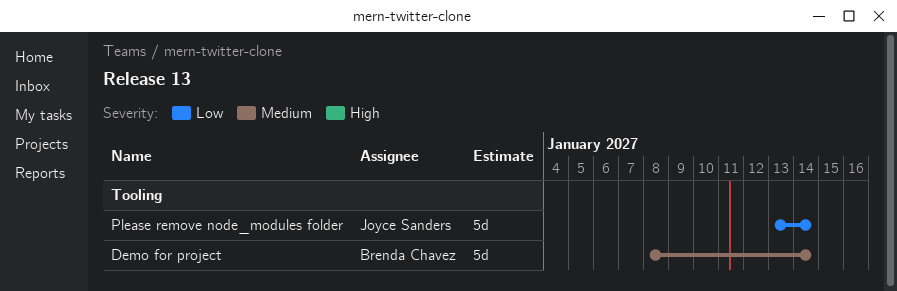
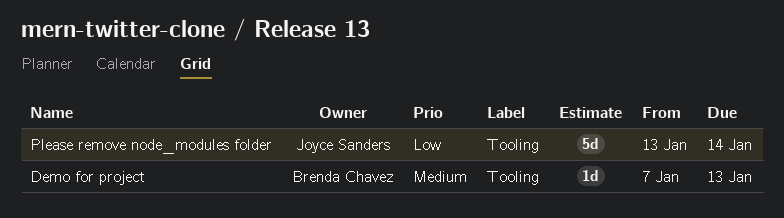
Demo for project, estimate: 5d -> 1d
Demo for project, start: Jan 8 -> Jan 7
Demo for project, due: Jan 14 -> Jan 13

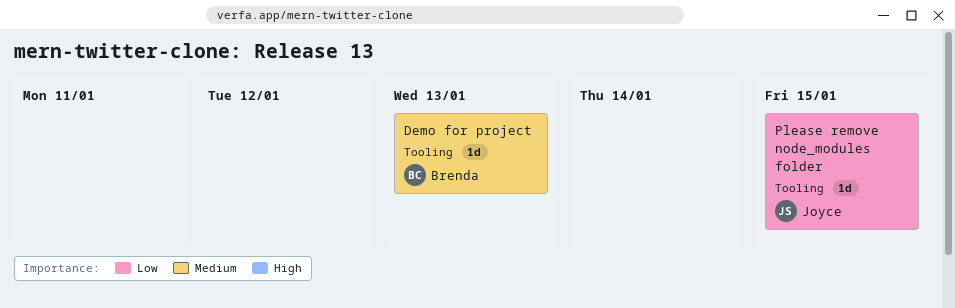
Please remove node_modules folder, estimate: 5d -> 1d
Please remove node_modules folder, due: Jan 14 -> Jan 15

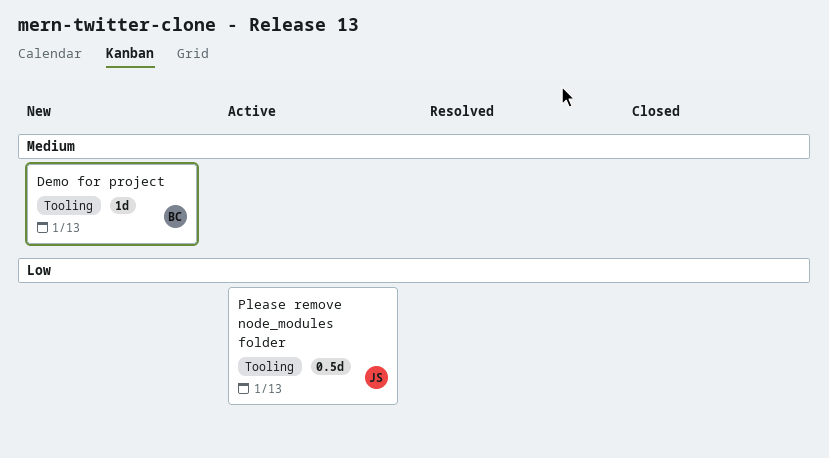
Please remove node_modules folder, estimate: 1d -> 0.5d
Please remove node_modules folder, due: Jan 15 -> Jan 13

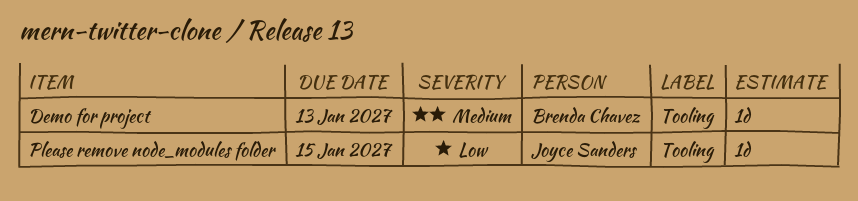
Please remove node_modules folder, estimate: 0.5d -> 1d
Please remove node_modules folder, due: Jan 13 -> Jan 15

